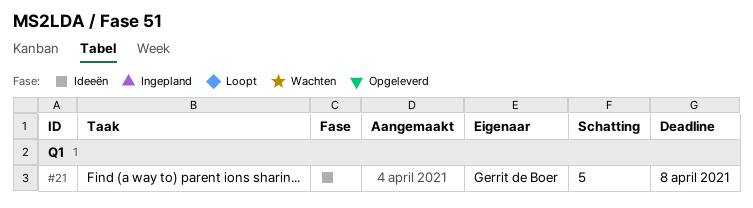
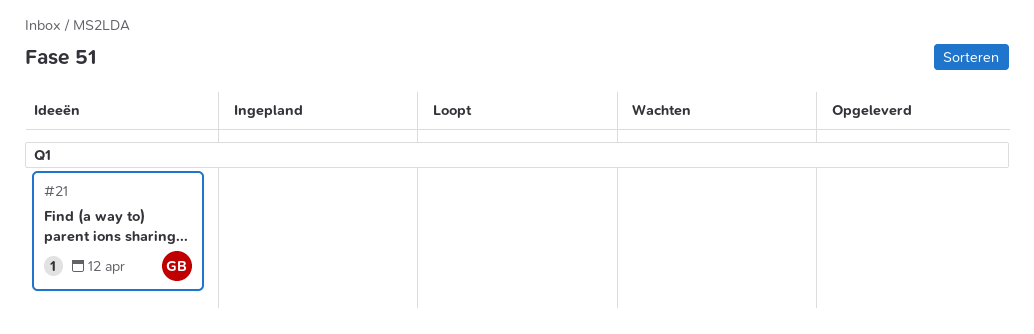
#21, estimate: 5 -> 1
#21, due: Apr 8 -> Apr 12

